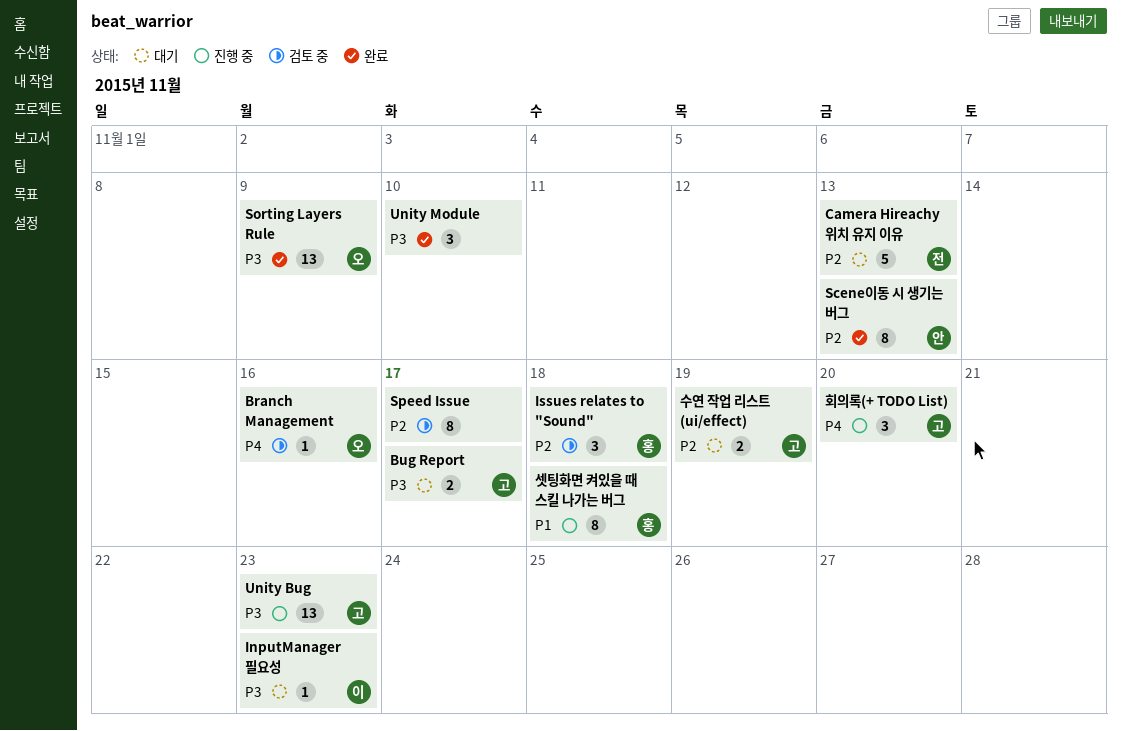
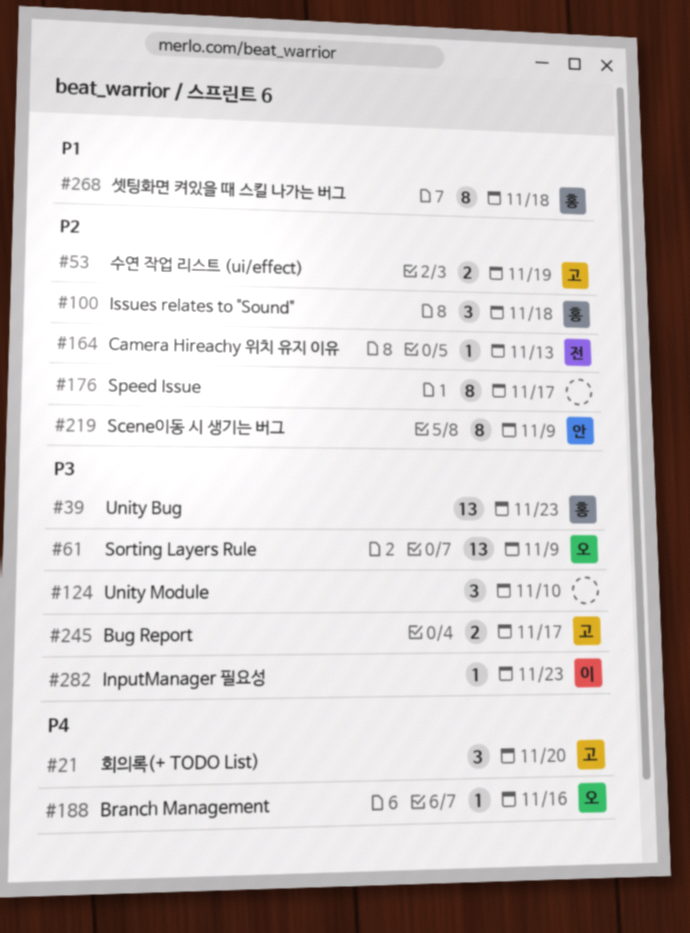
Camera Hireachy 위치 유지 이유, estimate: 5 -> 1
Scene이동 시 생기는 버그, due: Nov 13 -> Nov 9
Unity Bug, owner: 고 -> 홍

